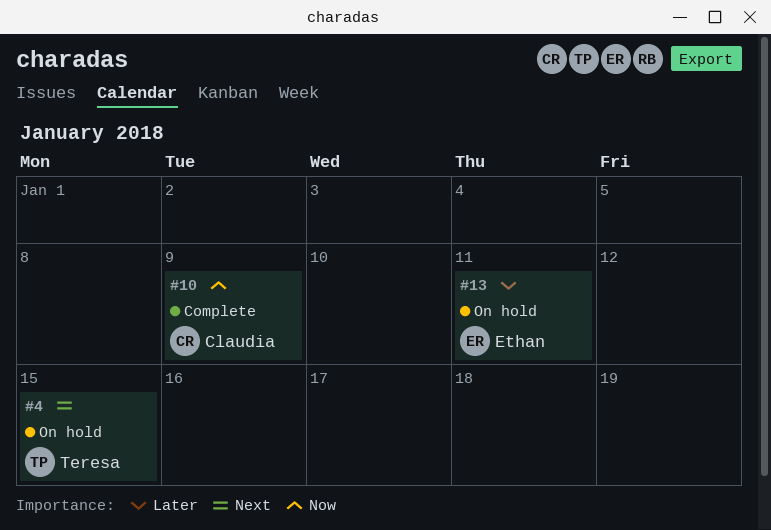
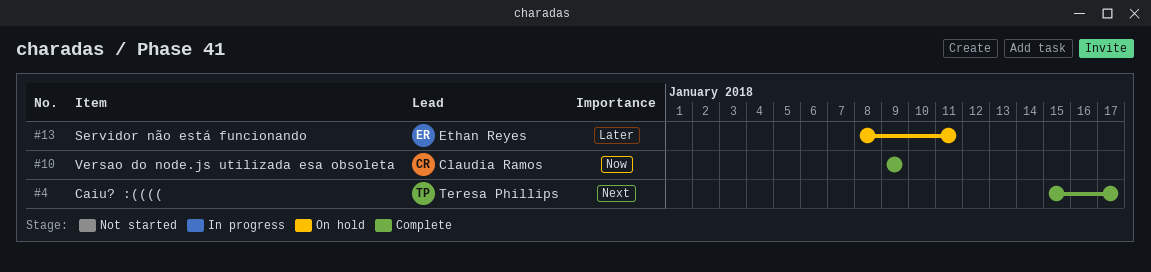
#4, status: On hold -> Complete
#4, due: Jan 15 -> Jan 17

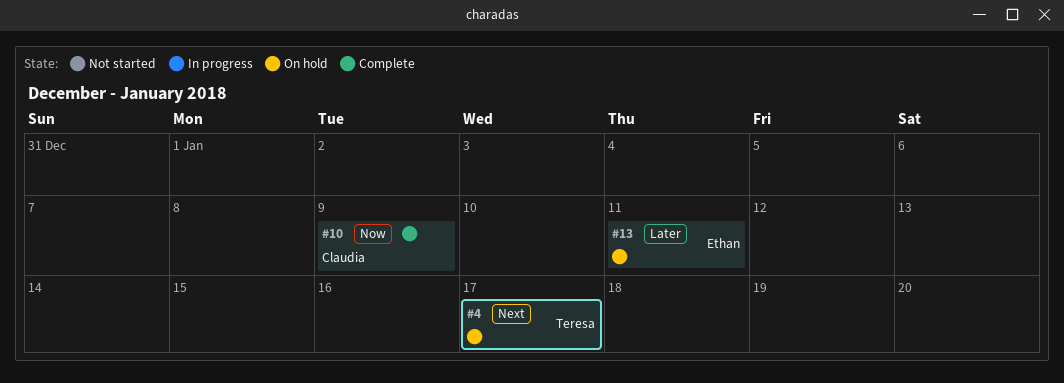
#4, status: Complete -> On hold

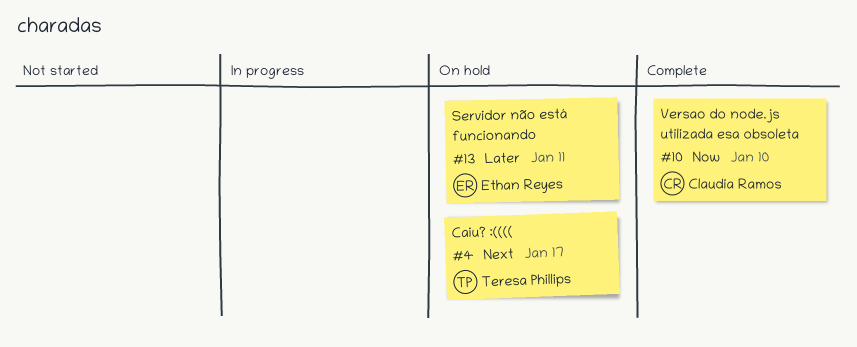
#10, due: Jan 9 -> Jan 10

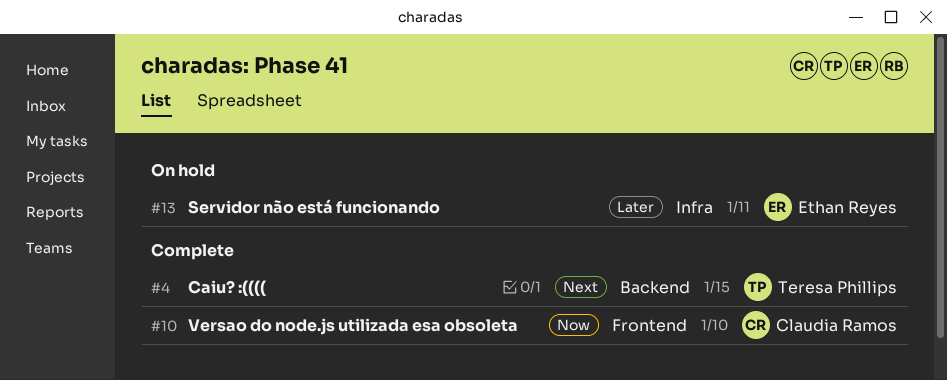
#4, status: On hold -> Complete
#4, due: Jan 17 -> Jan 15

